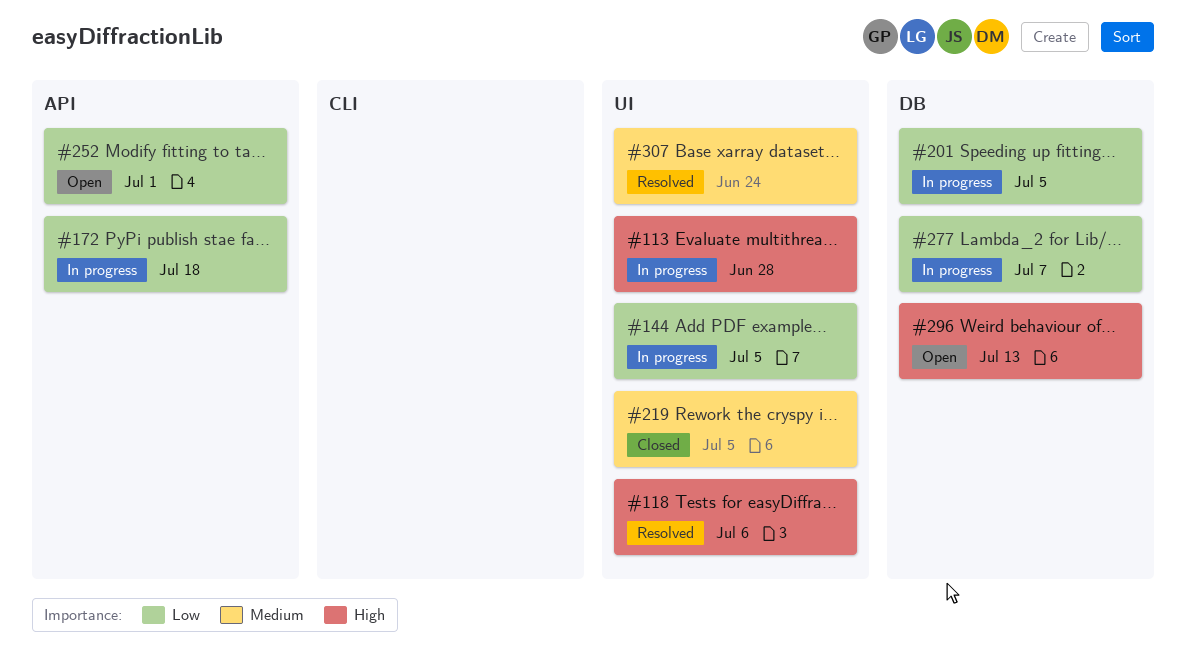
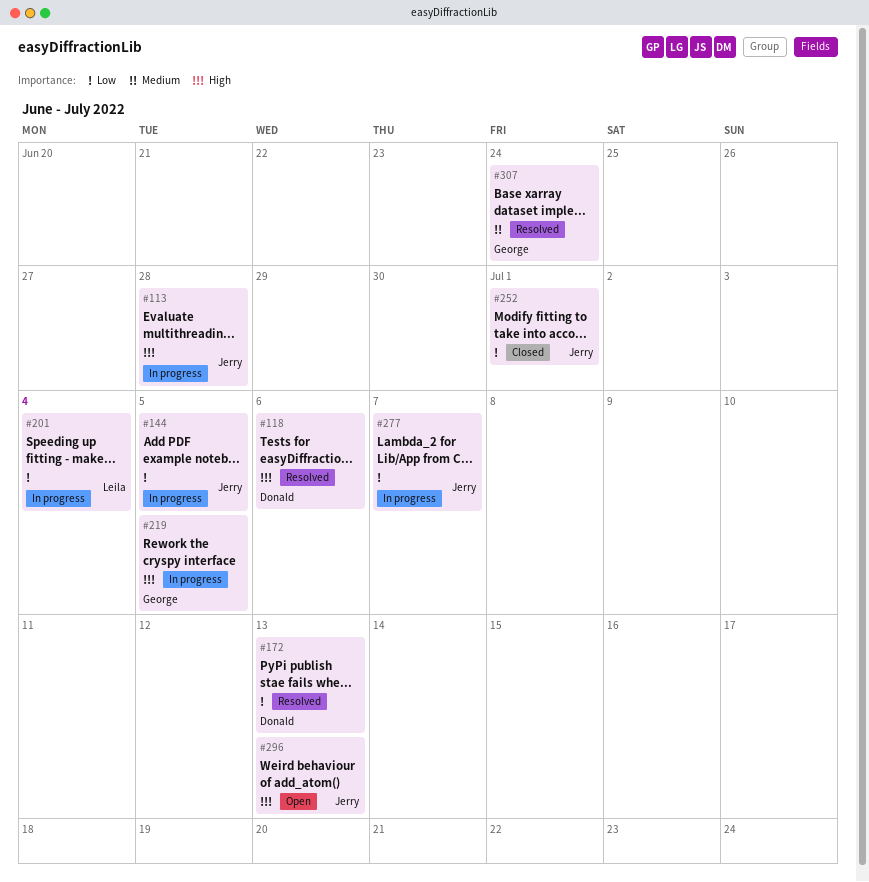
#172, status: In progress -> Resolved
#172, due: Jul 18 -> Jul 13
#201, due: Jul 5 -> Jul 4
#219, status: Closed -> In progress
#219, priority: Medium -> High
#252, status: Open -> Closed

